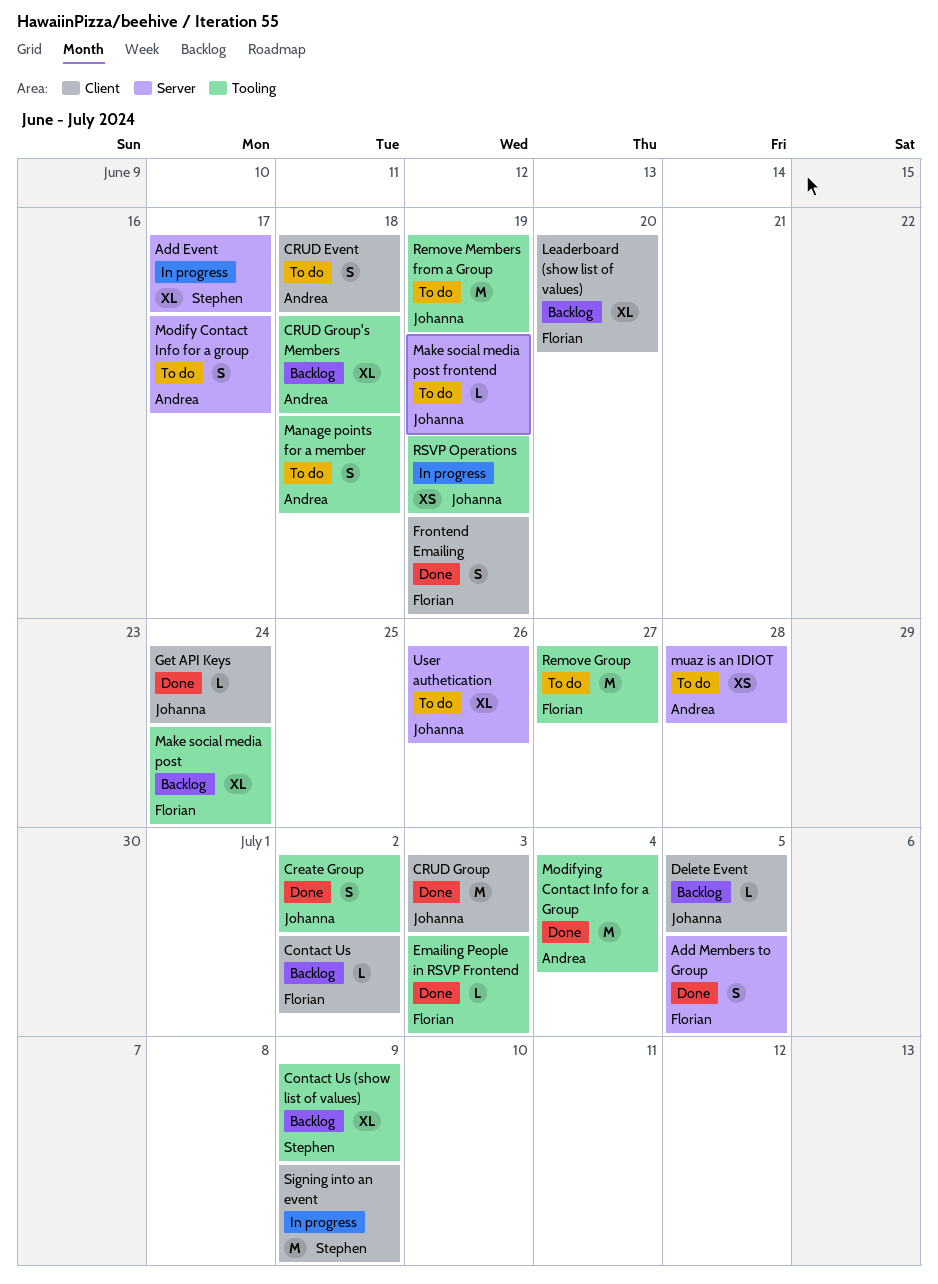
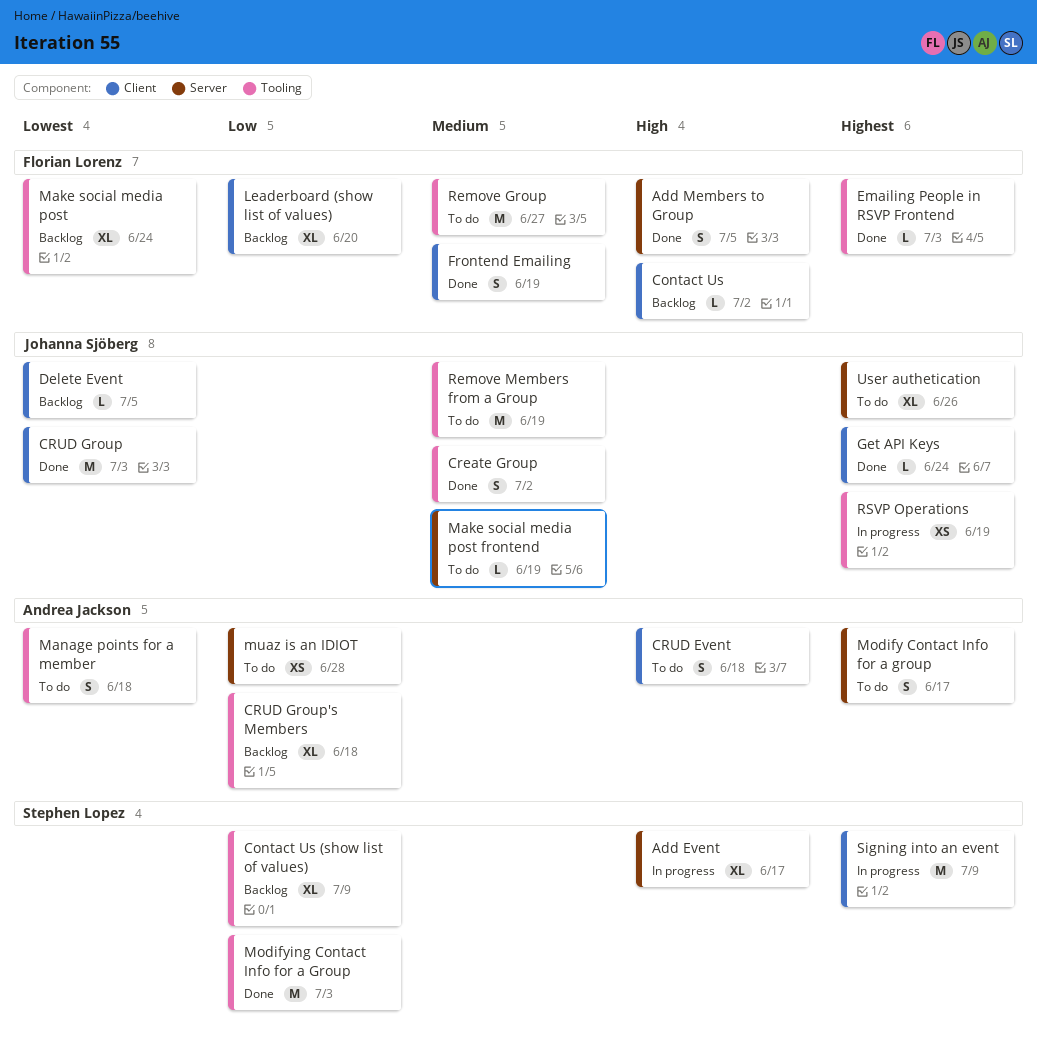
Modifying Contact Info for a Group, owner: Andrea Jackson -> Stephen Lopez
Modifying Contact Info for a Group, due: Jul 4 -> Jul 3

